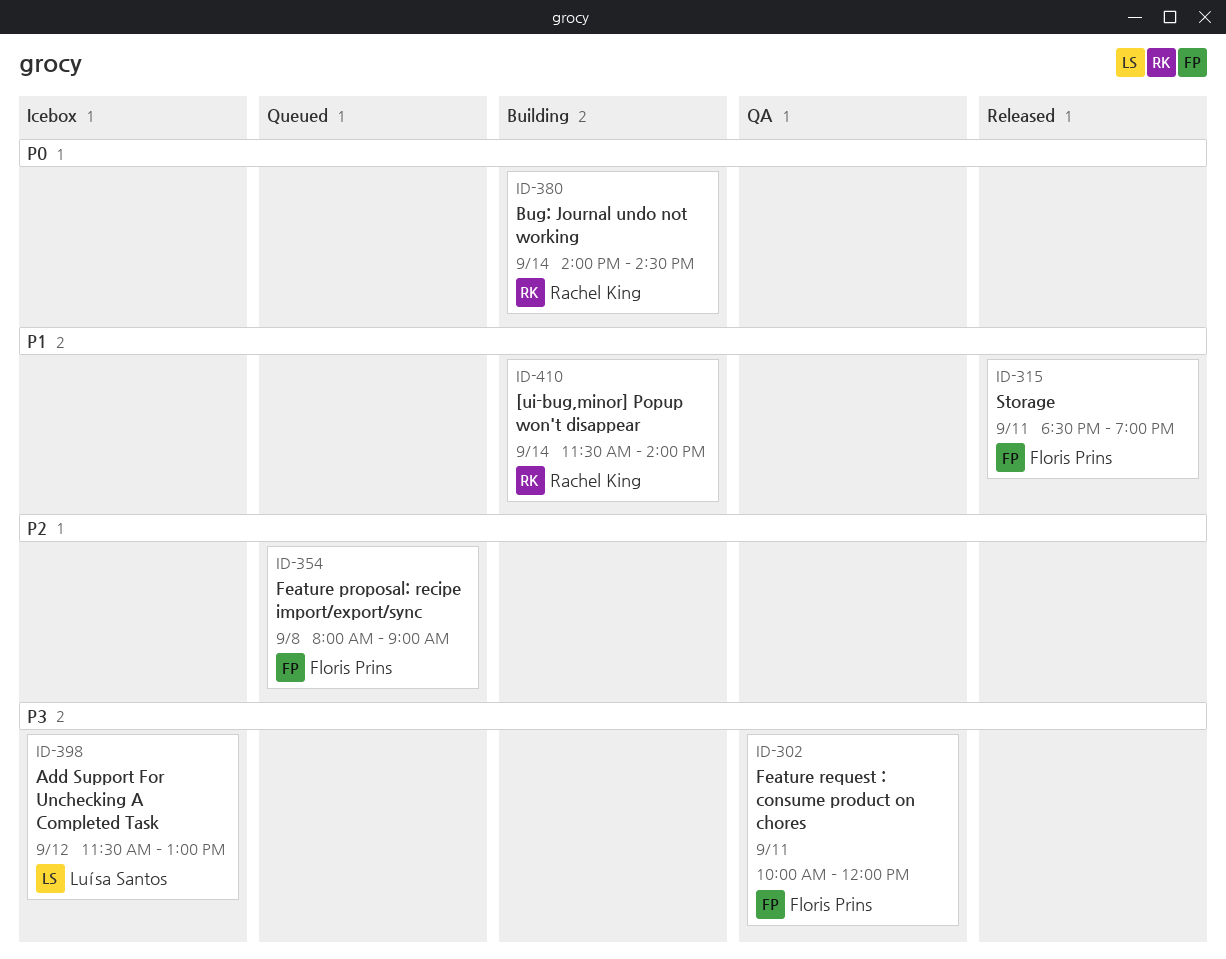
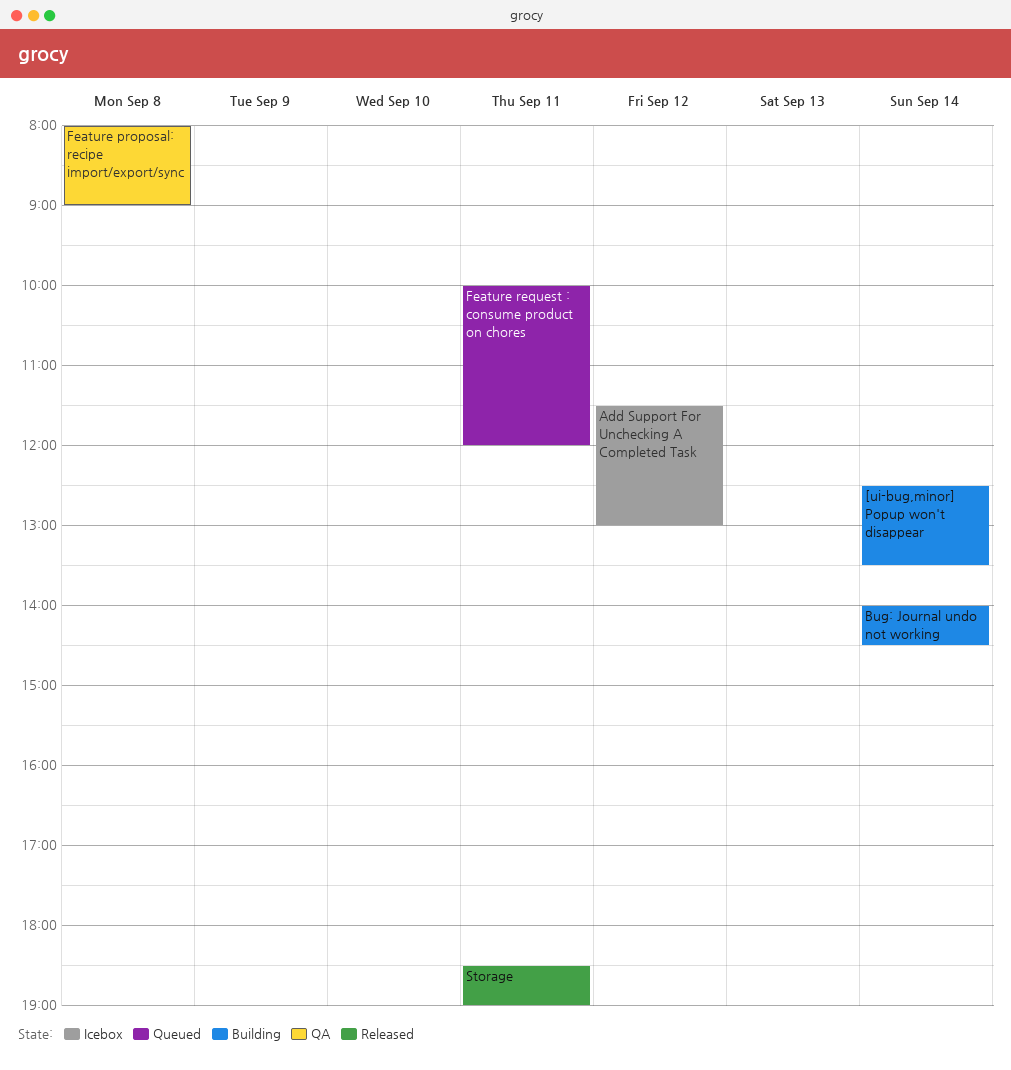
[ui-bug,minor] Popup won't disappear, begins: 11:30 -> 12:30
[ui-bug,minor] Popup won't disappear, ends: 14:00 -> 13:30
Feature proposal: recipe import/export/sync, status: Queued -> QA
Feature request : consume product on chores, status: QA -> Queued

